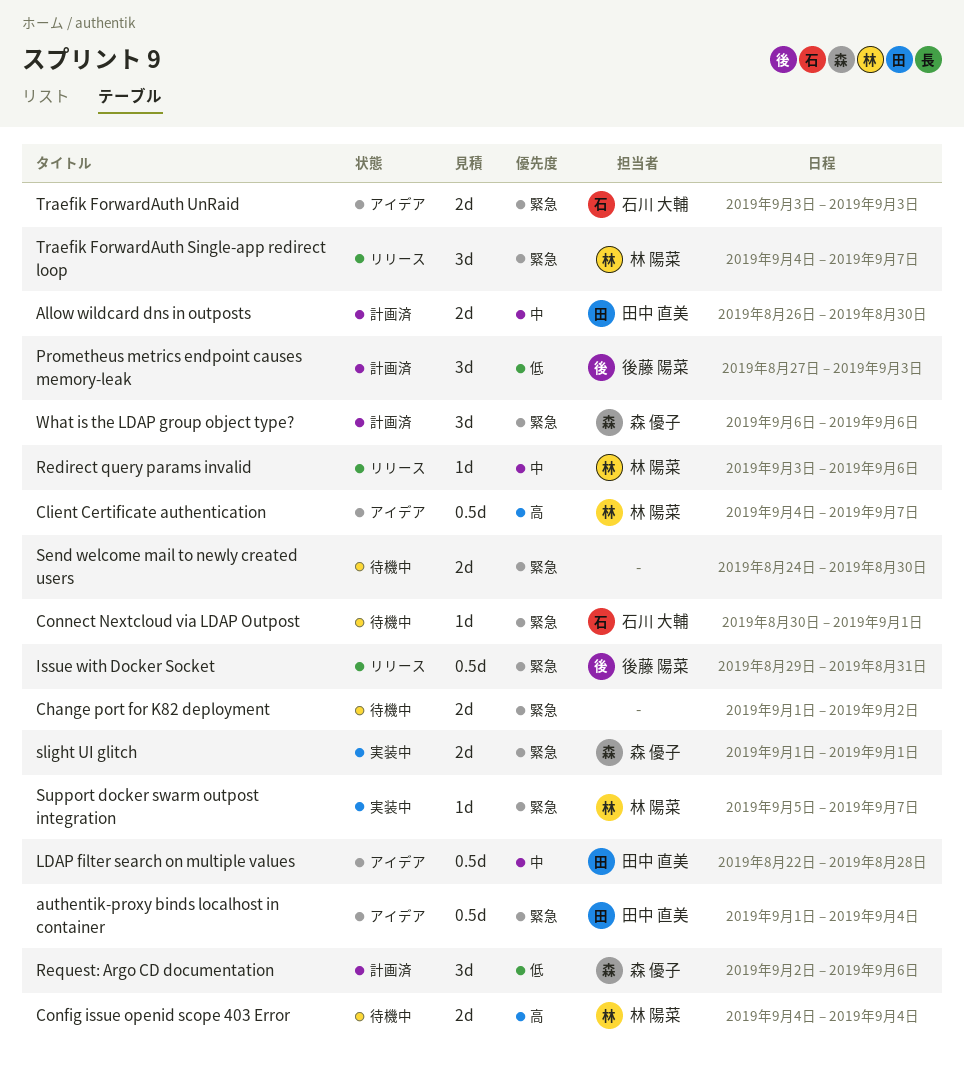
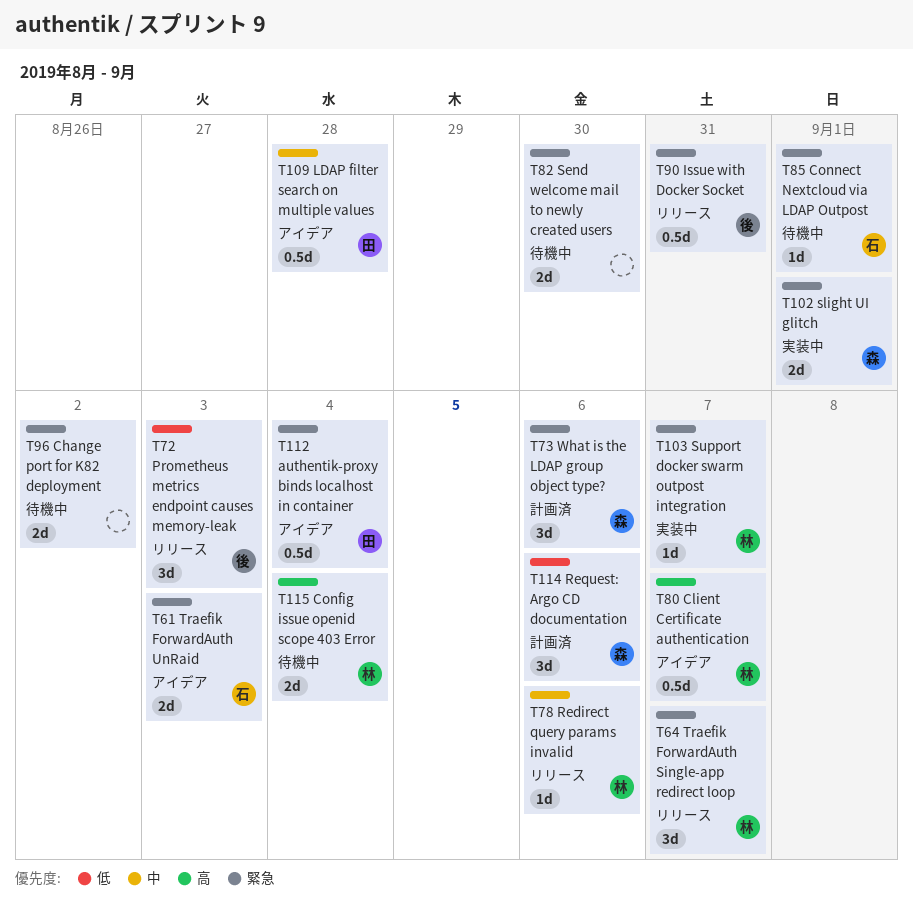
Allow wildcard dns in outposts: present -> none
Prometheus metrics endpoint causes memory-leak, status: 計画済 -> リリース

